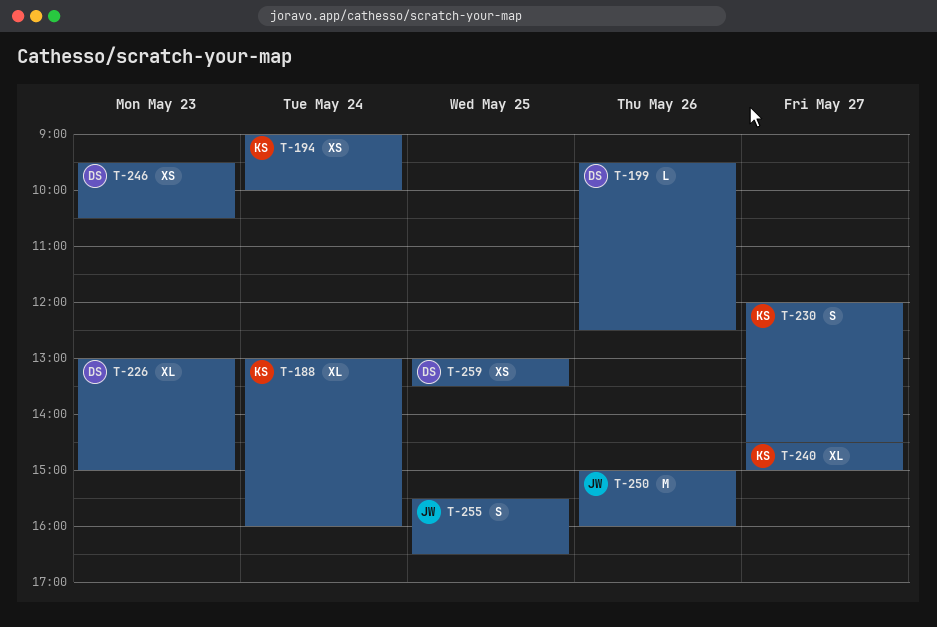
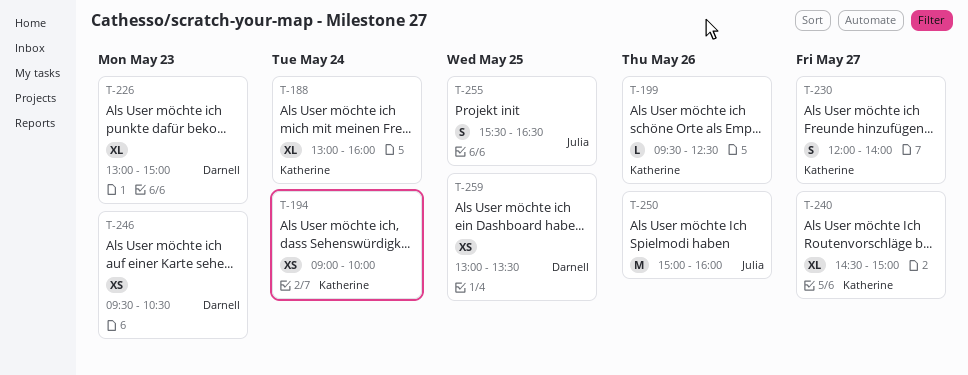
T-199, owner: Darnell -> Katherine
T-230, ends: 14:30 -> 14:00

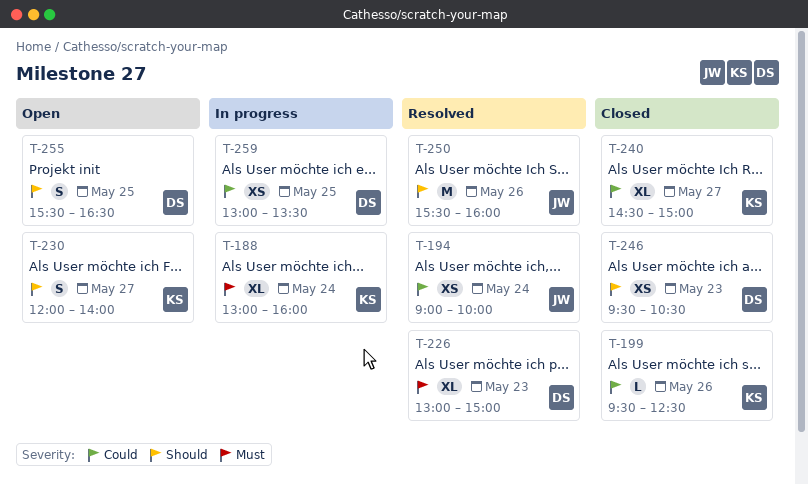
T-194, owner: Katherine -> Julia
T-250, begins: 15:00 -> 15:30
T-255, owner: Julia -> Darnell

